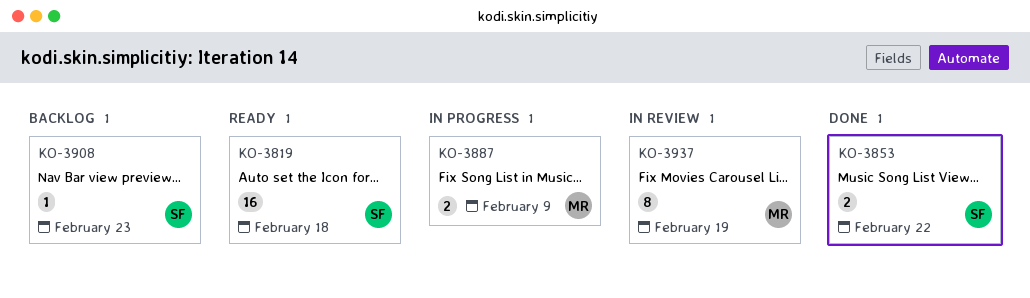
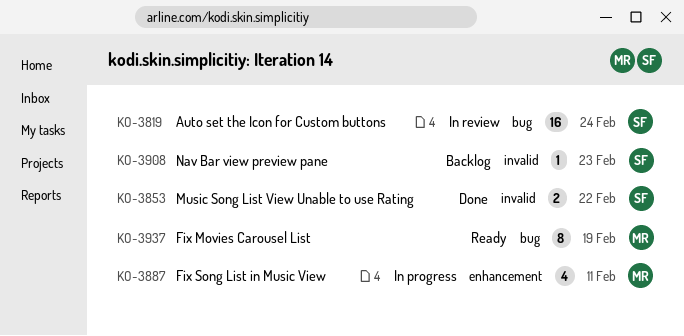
KO-3819, status: Ready -> In review
KO-3819, due: Feb 18 -> Feb 24
KO-3887, estimate: 2 -> 4
KO-3887, due: Feb 9 -> Feb 11
KO-3937, status: In review -> Ready

